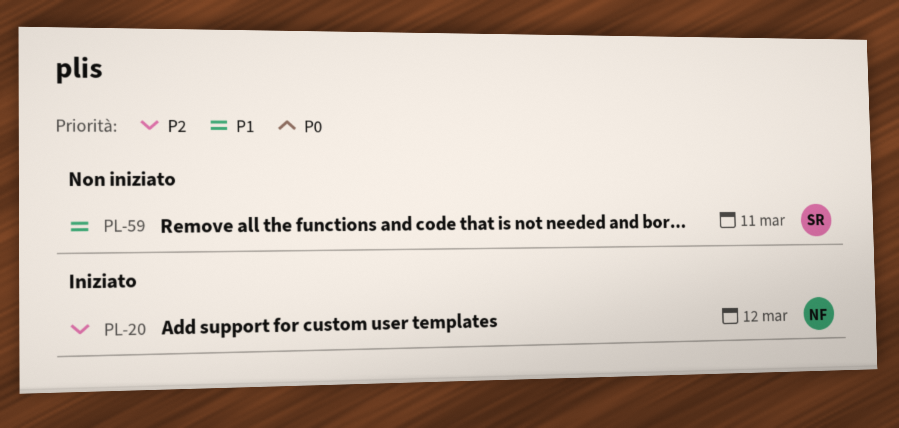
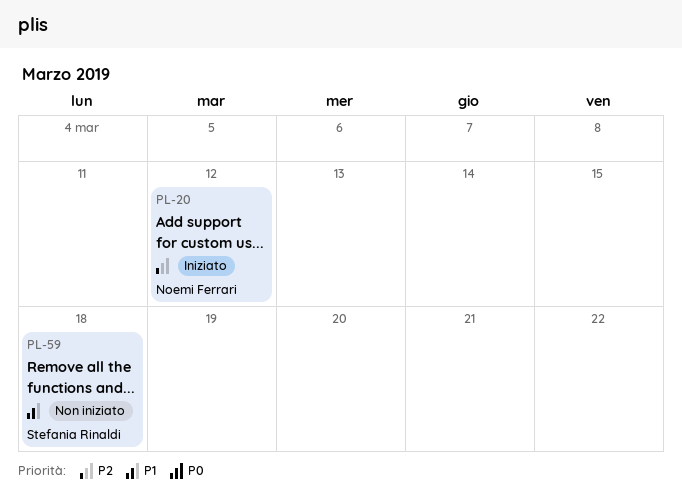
PL-59, due: Mar 11 -> Mar 18

